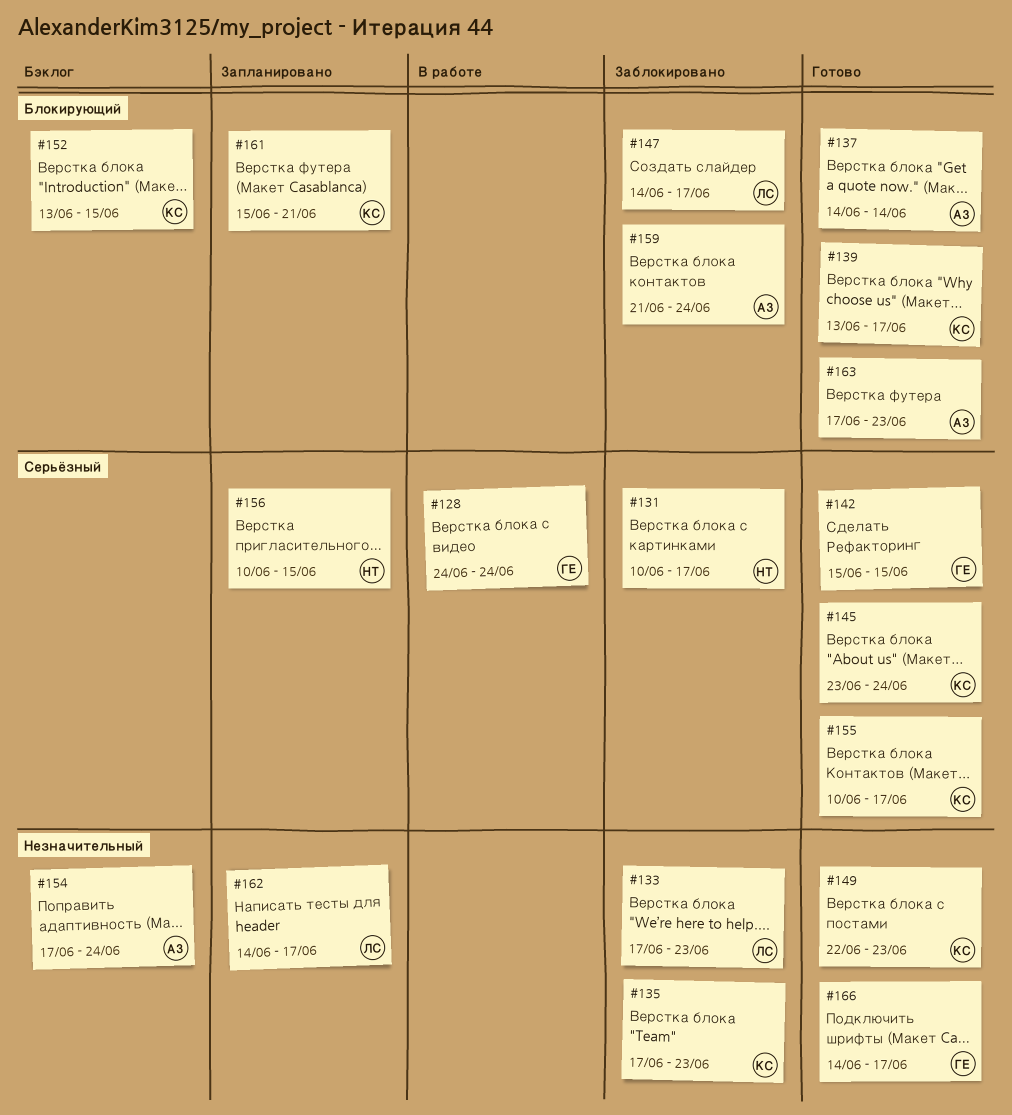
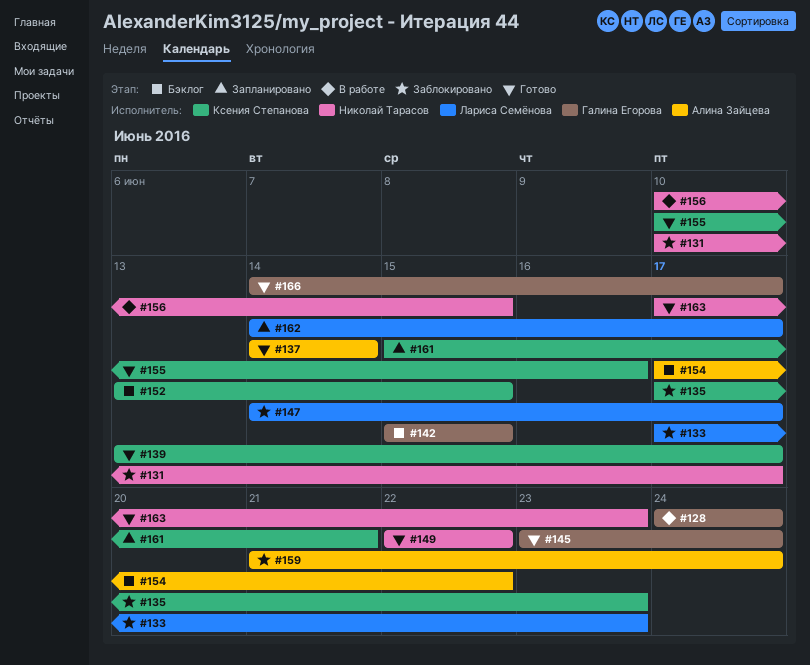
#142, status: Готово -> Бэклог
#145, owner: Ксения Степанова -> Галина Егорова
#149, owner: Ксения Степанова -> Николай Тарасов
#149, due: Jun 23 -> Jun 22
#154, due: Jun 24 -> Jun 22
#155, due: Jun 17 -> Jun 16
#156, status: Запланировано -> В работе
#163, owner: Алина Зайцева -> Николай Тарасов

